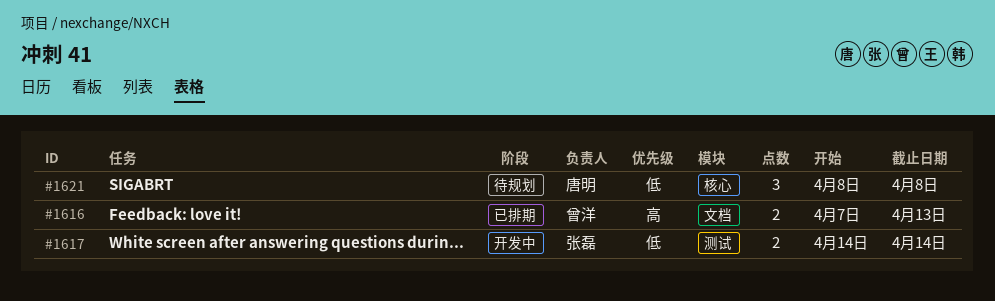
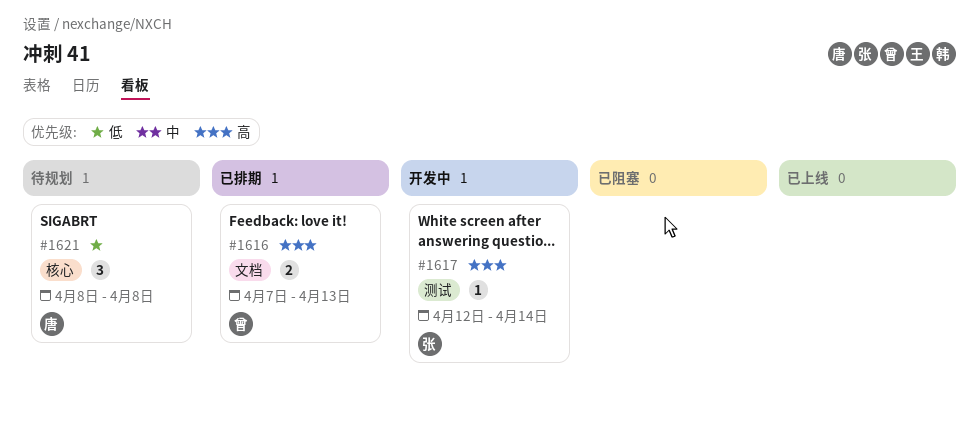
#1617, priority: 低 -> 高
#1617, estimate: 2 -> 1
#1617, start: Apr 14 -> Apr 12

